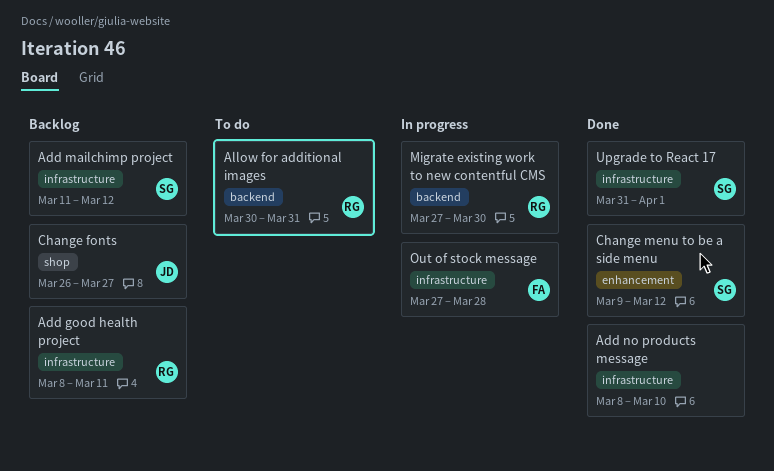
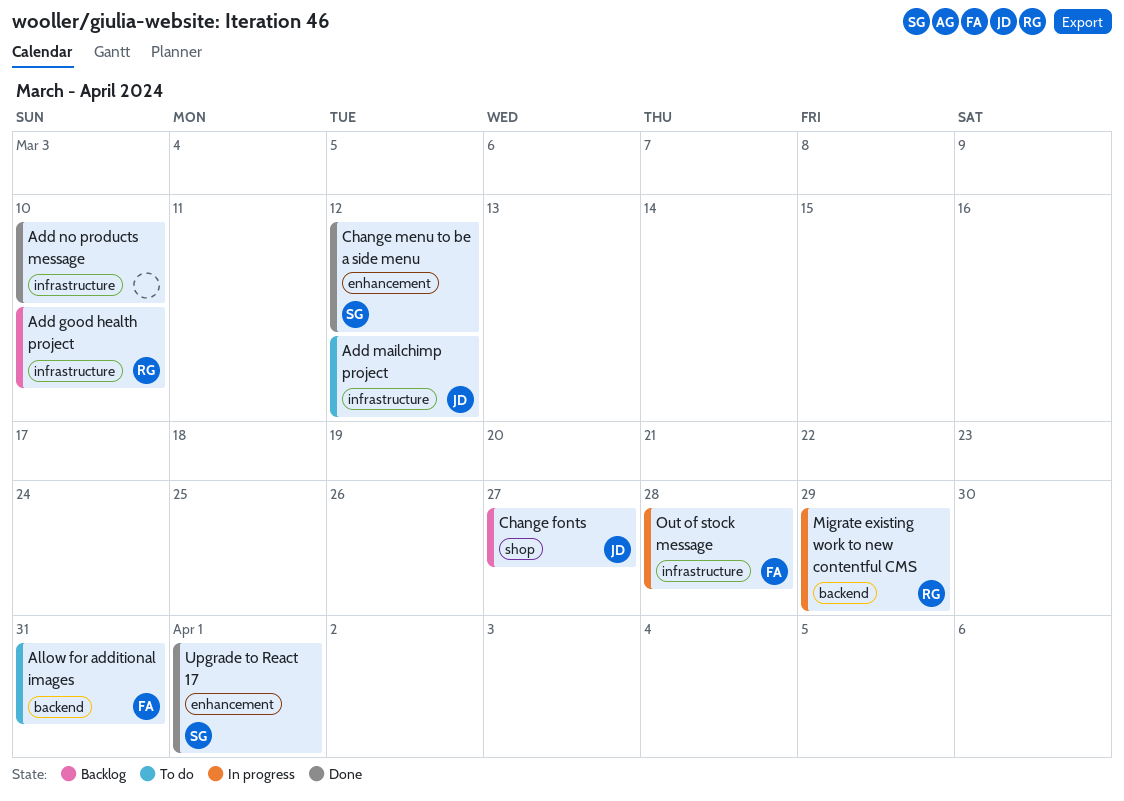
Add good health project, due: Mar 11 -> Mar 10
Add mailchimp project, status: Backlog -> To do
Add mailchimp project, owner: SG -> JD
Allow for additional images, owner: RG -> FA
Migrate existing work to new contentful CMS, due: Mar 30 -> Mar 29
Upgrade to React 17, label: infrastructure -> enhancement

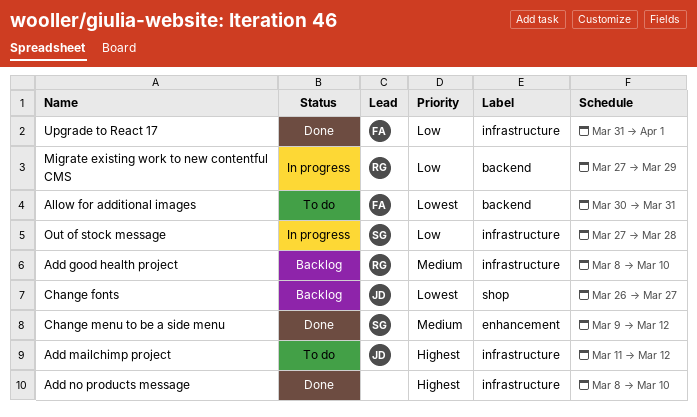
Out of stock message, owner: FA -> SG
Upgrade to React 17, owner: SG -> FA
Upgrade to React 17, label: enhancement -> infrastructure

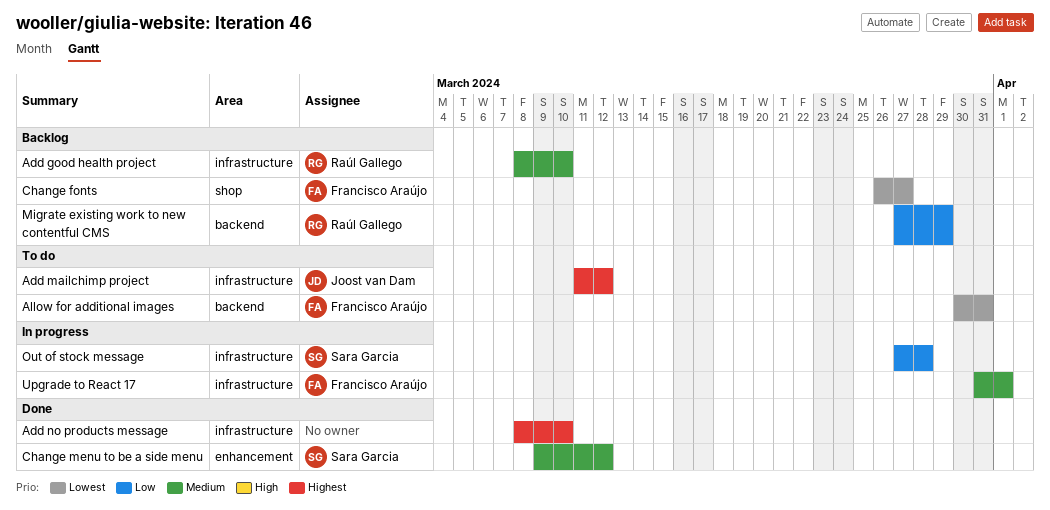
Change fonts, owner: Joost van Dam -> Francisco Araújo
Migrate existing work to new contentful CMS, status: In progress -> Backlog
Upgrade to React 17, status: Done -> In progress
Upgrade to React 17, priority: Low -> Medium

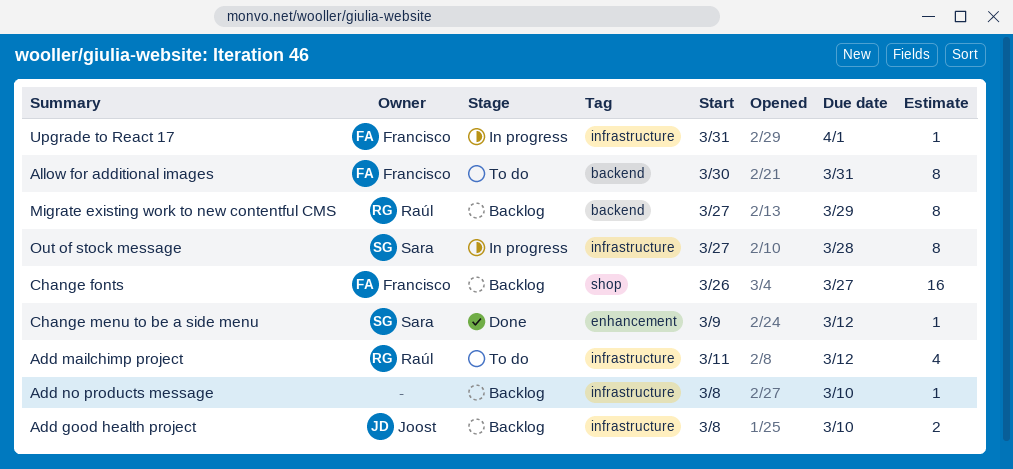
Add good health project, owner: Raúl Gallego -> Joost van Dam
Add mailchimp project, owner: Joost van Dam -> Raúl Gallego
Add no products message, status: Done -> Backlog

